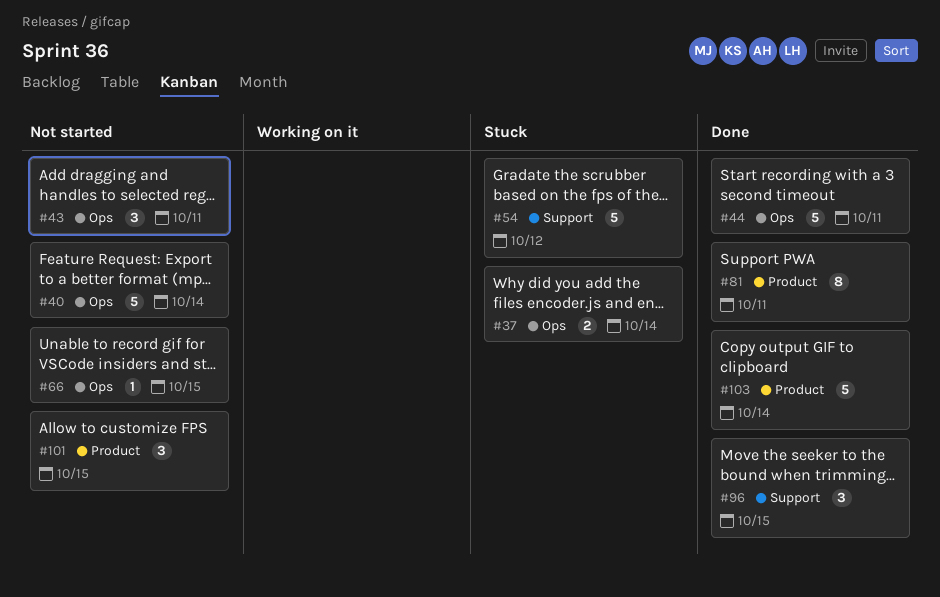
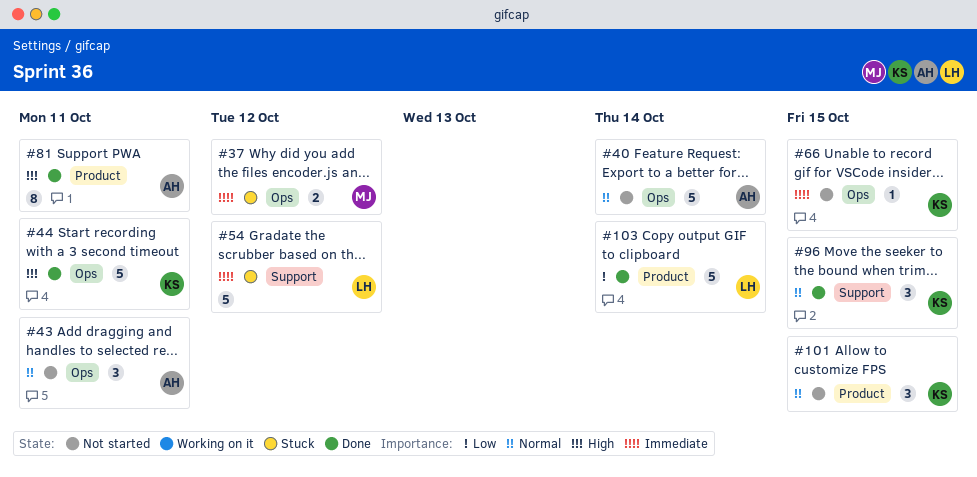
#37, due: Oct 14 -> Oct 12

